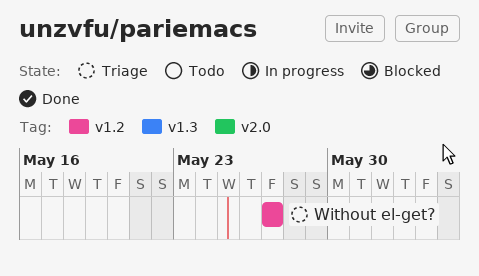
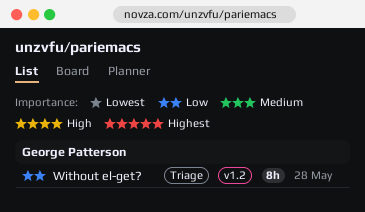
Without el-get?, due: May 27 -> May 28

